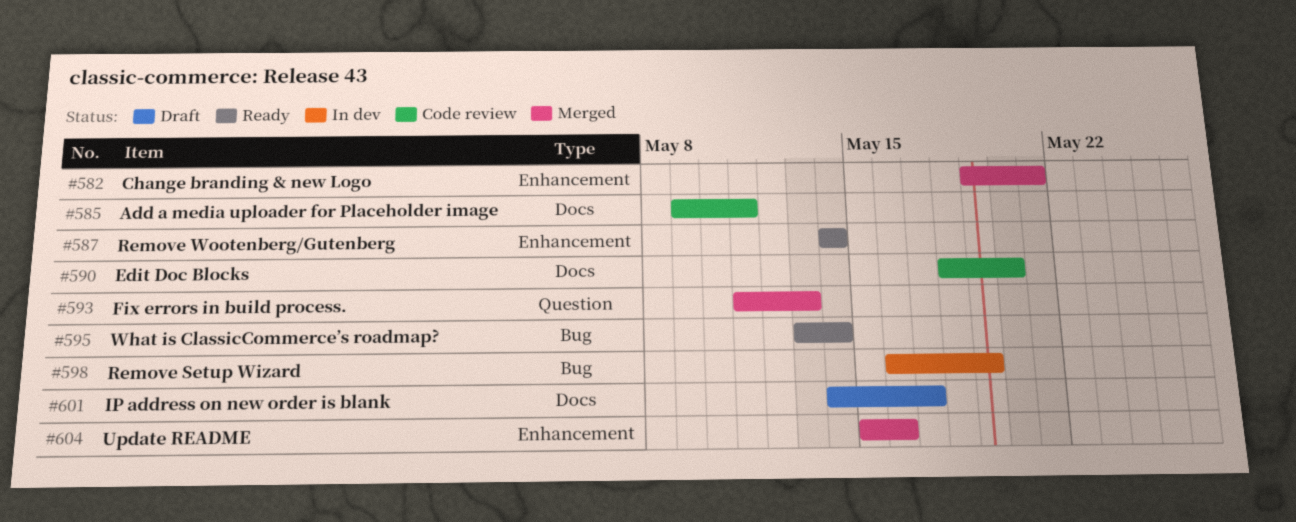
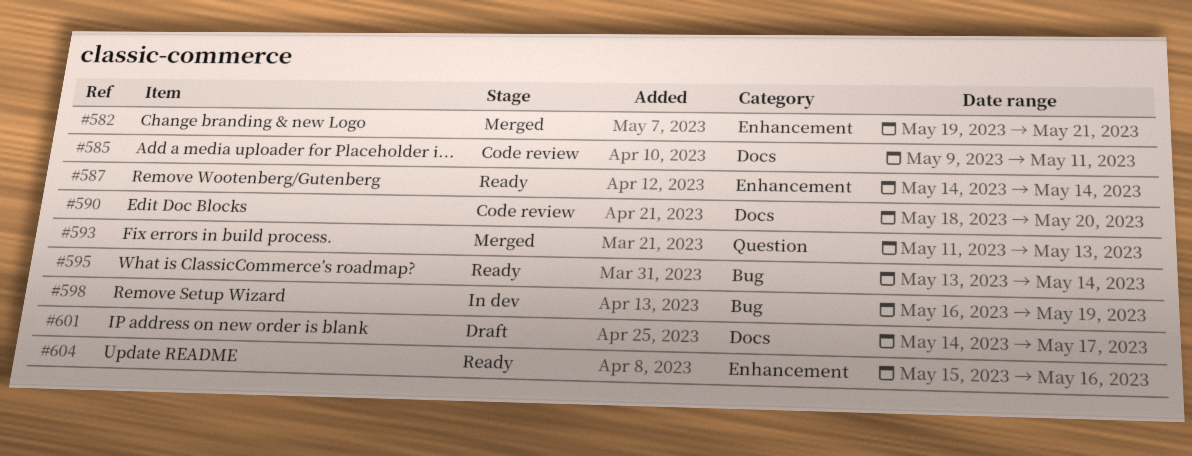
#604, status: Merged -> Ready

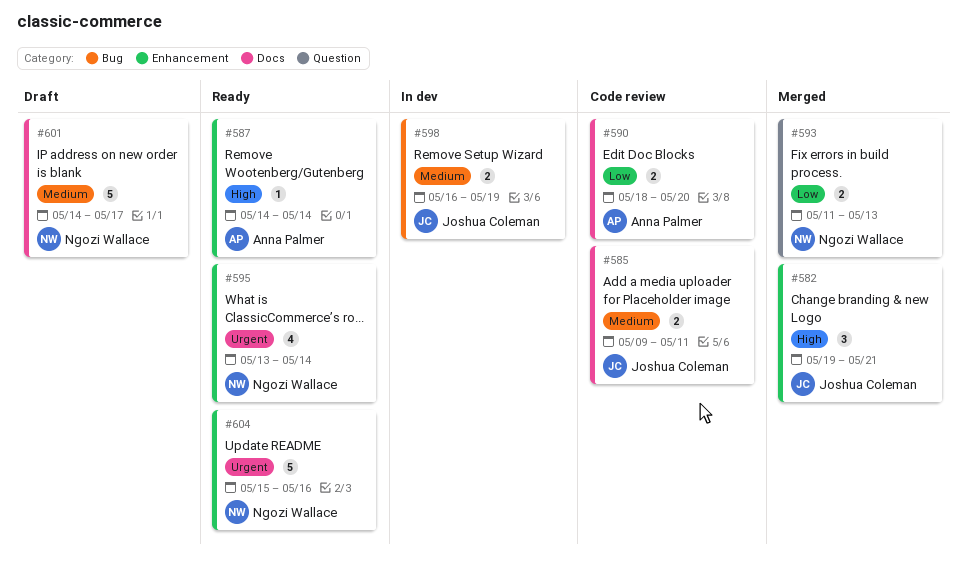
#595, label: Bug -> Enhancement

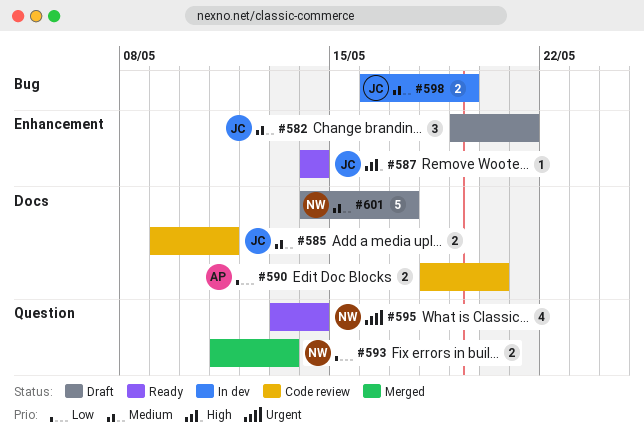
#582, status: Merged -> Draft
#582, priority: High -> Medium
#587, owner: Anna Palmer -> Joshua Coleman
#595, label: Enhancement -> Question
#604: present -> none

